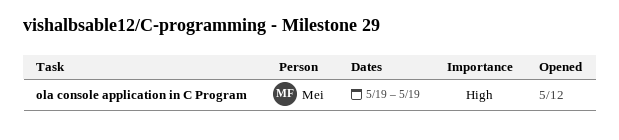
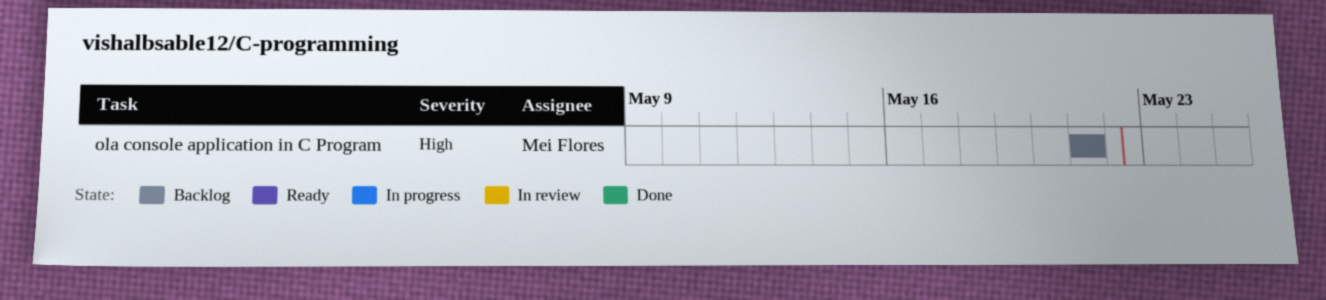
ola console application in C Program, start: May 19 -> May 21
ola console application in C Program, due: May 19 -> May 21

